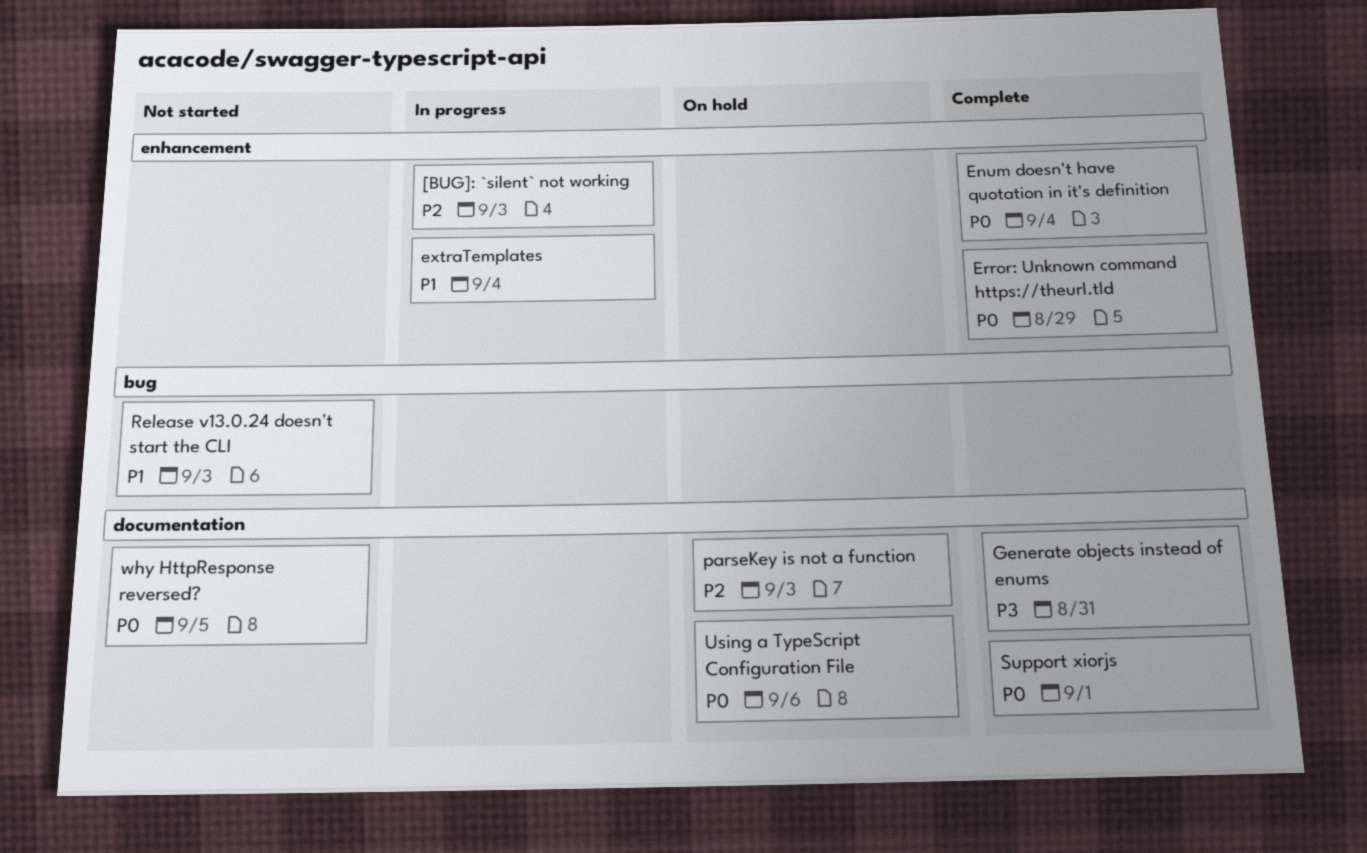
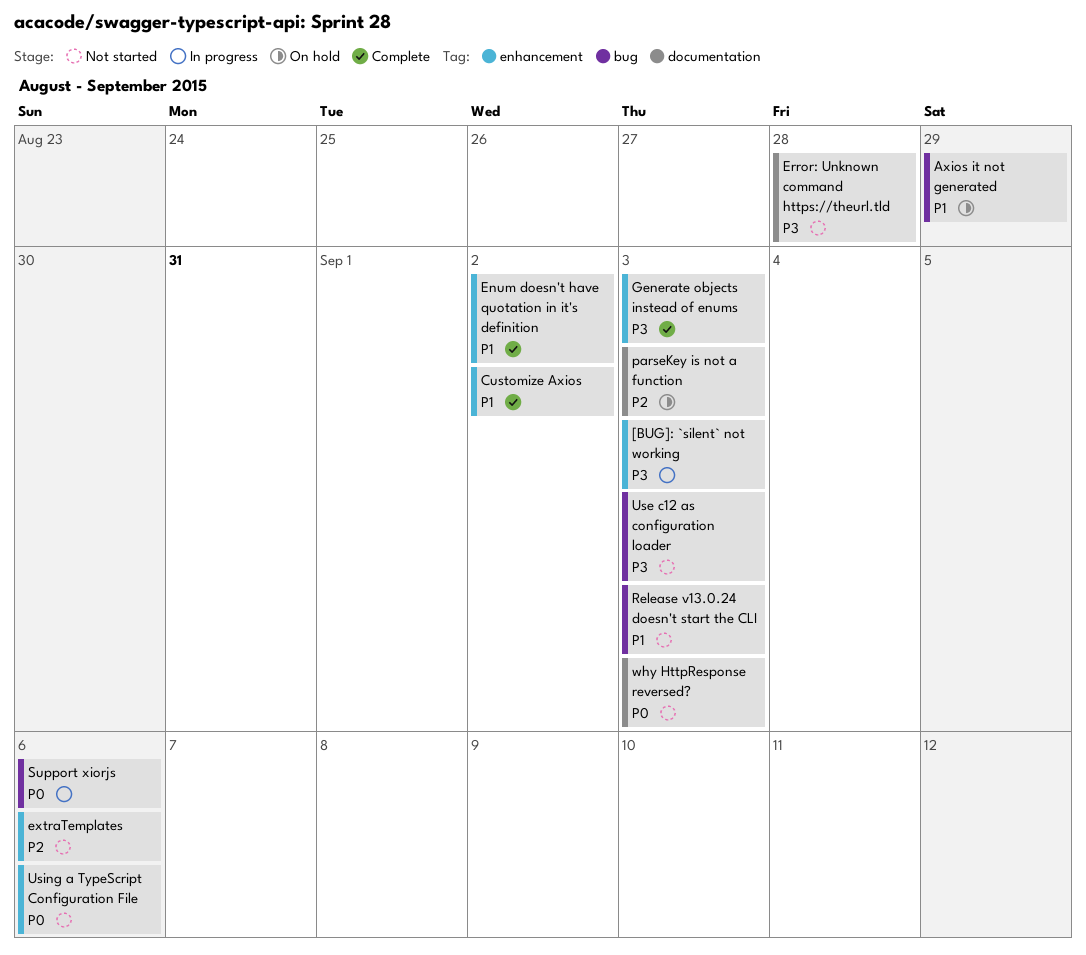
[BUG]: `silent` not working, priority: P2 -> P3
Axios it not generated: none -> present
Customize Axios: none -> present
Enum doesn't have quotation in it's definition, priority: P0 -> P1
Enum doesn't have quotation in it's definition, due: Sep 4 -> Sep 2
Error: Unknown command https://theurl.tld, status: Complete -> Not started
Error: Unknown command https://theurl.tld, priority: P0 -> P3
Error: Unknown command https://theurl.tld, label: enhancement -> documentation
Error: Unknown command https://theurl.tld, due: Aug 29 -> Aug 28
extraTemplates, status: In progress -> Not started
extraTemplates, priority: P1 -> P2
extraTemplates, due: Sep 4 -> Sep 6
Generate objects instead of enums, label: documentation -> enhancement
Generate objects instead of enums, due: Aug 31 -> Sep 3
Support xiorjs, status: Complete -> In progress
Support xiorjs, label: documentation -> bug
Support xiorjs, due: Sep 1 -> Sep 6
Use c12 as configuration loader: none -> present
Using a TypeScript Configuration File, status: On hold -> Not started
Using a TypeScript Configuration File, label: documentation -> enhancement
why HttpResponse reversed?, due: Sep 5 -> Sep 3

